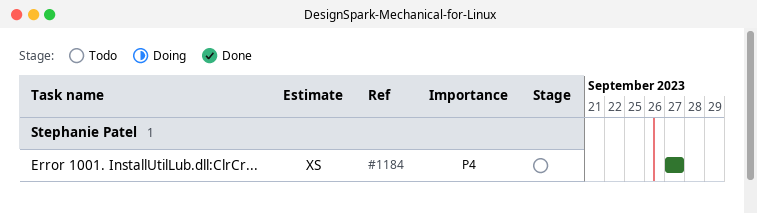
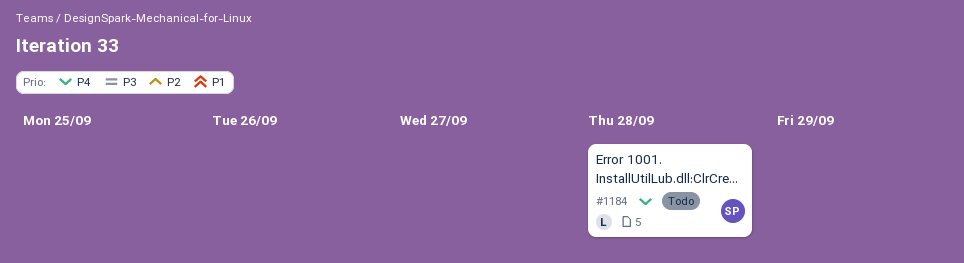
#1184, estimate: XS -> L
#1184, due: Sep 27 -> Sep 28

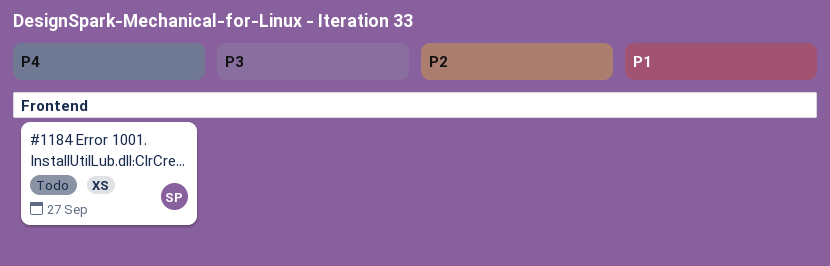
#1184, estimate: L -> XS
#1184, due: Sep 28 -> Sep 27

